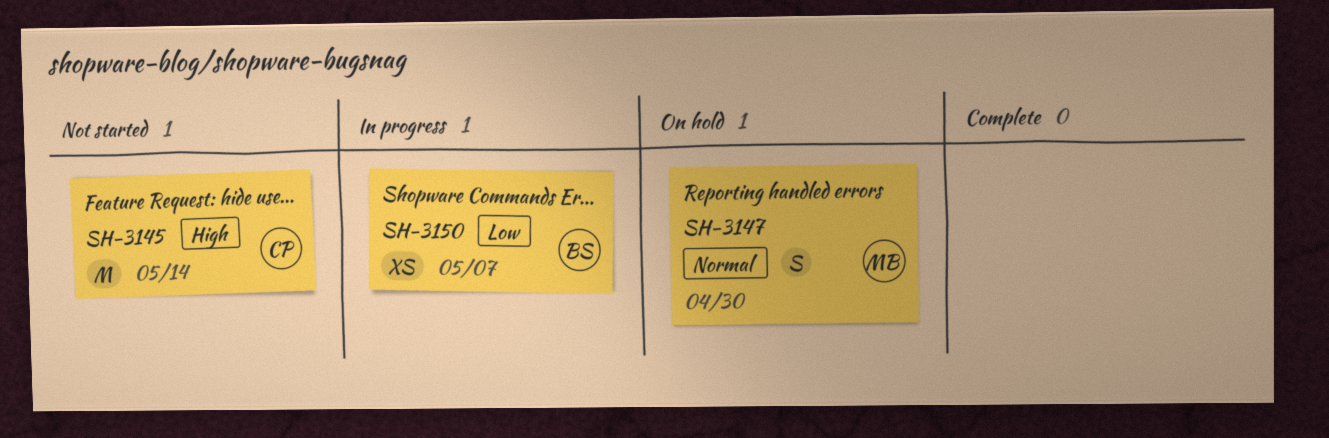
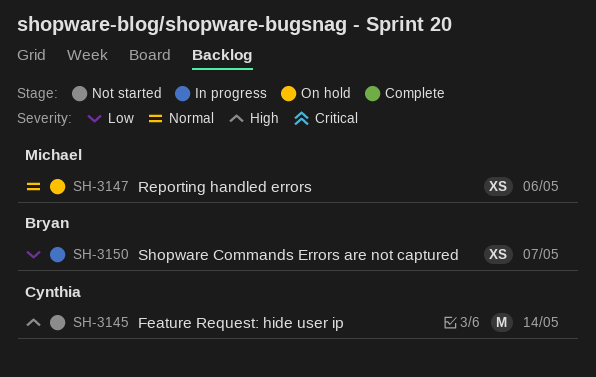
SH-3147, estimate: S -> XS
SH-3147, due: Apr 30 -> May 6

